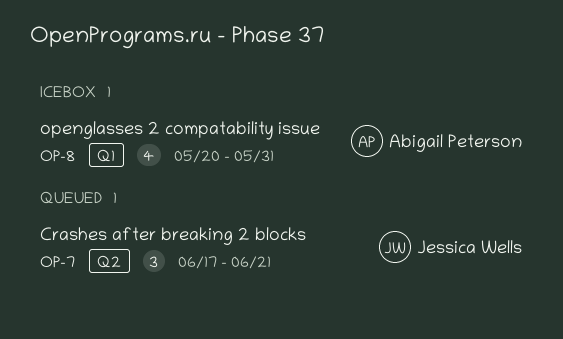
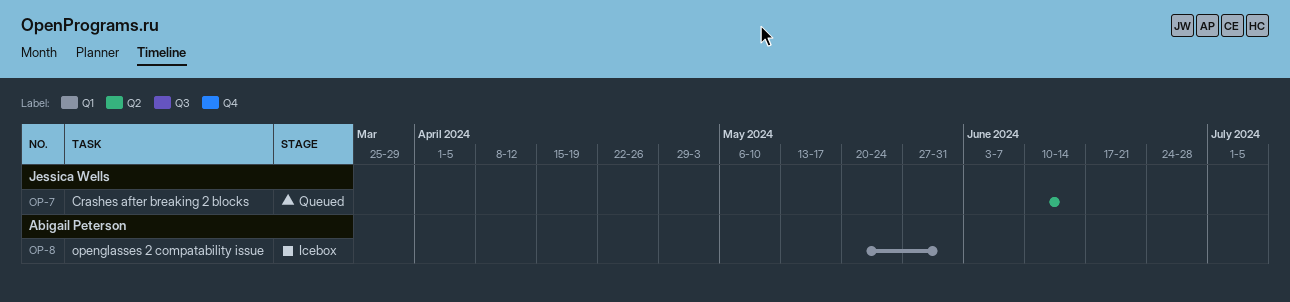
OP-7, start: Jun 17 -> Jun 10
OP-7, due: Jun 21 -> Jun 14

